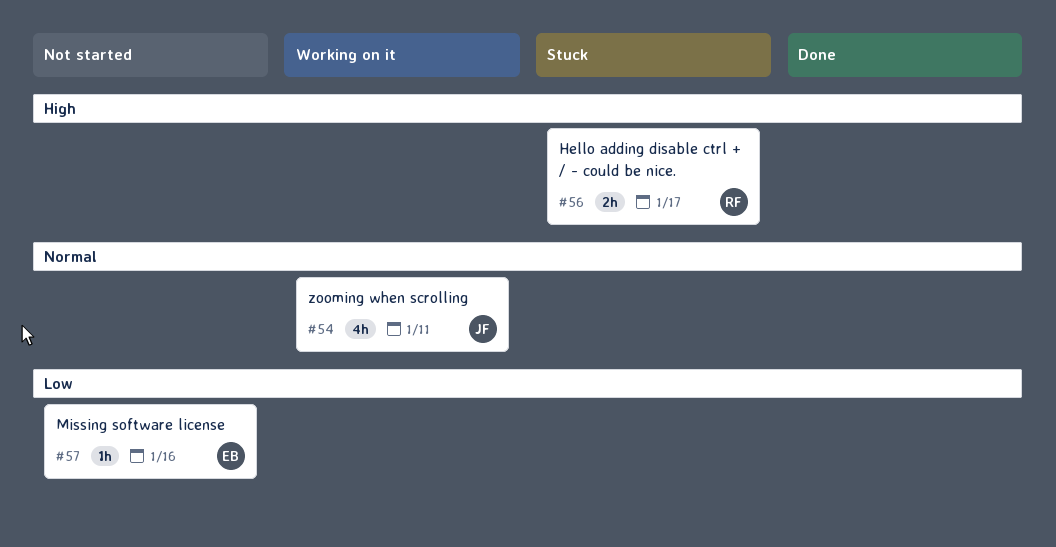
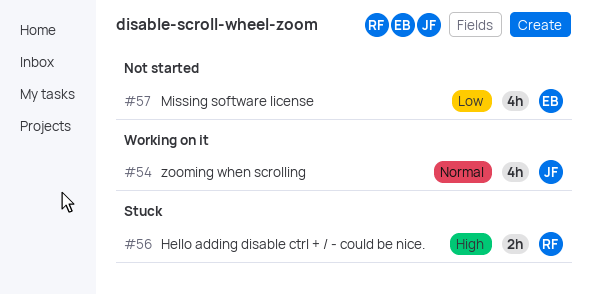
#57, estimate: 1h -> 4h

